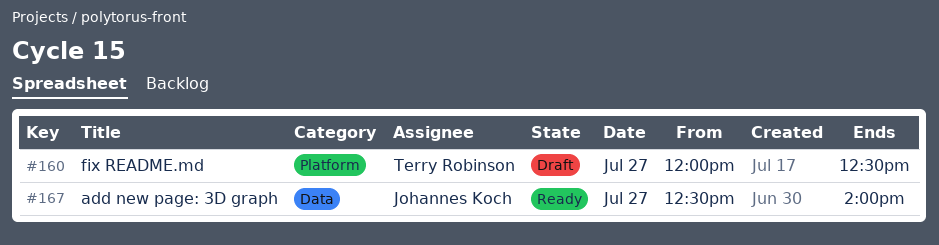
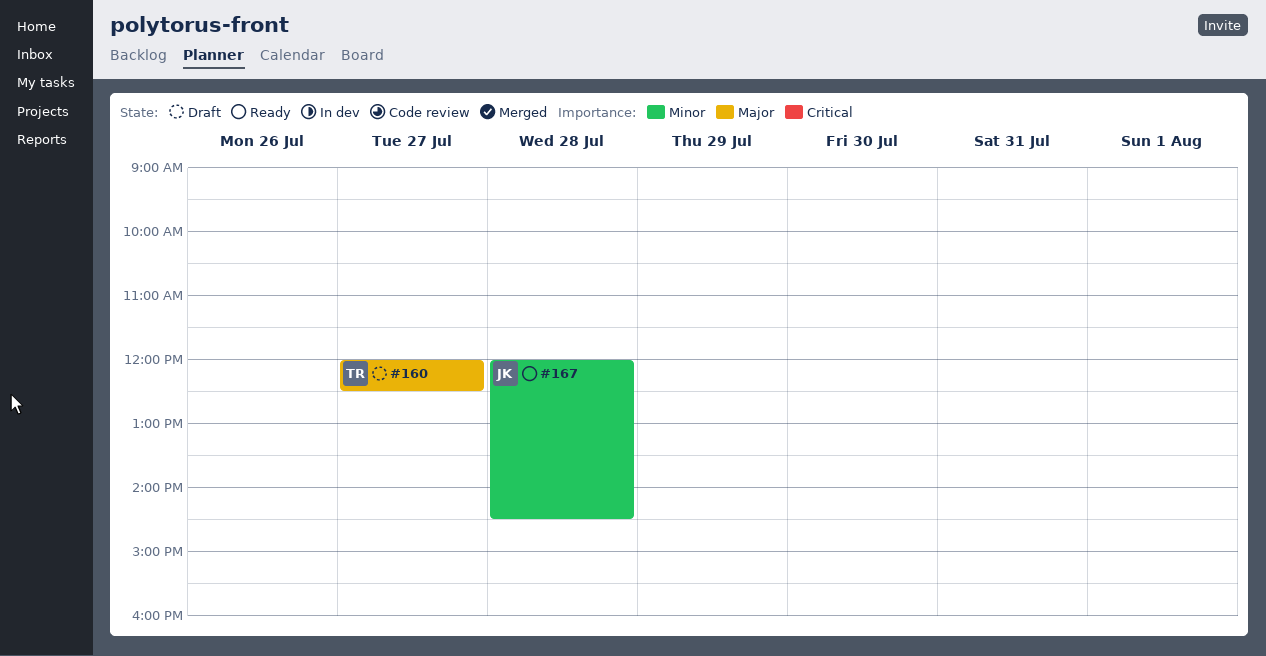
#167, day: Jul 27 -> Jul 28
#167, begins: 12:30 -> 12:00
#167, ends: 14:00 -> 14:30

